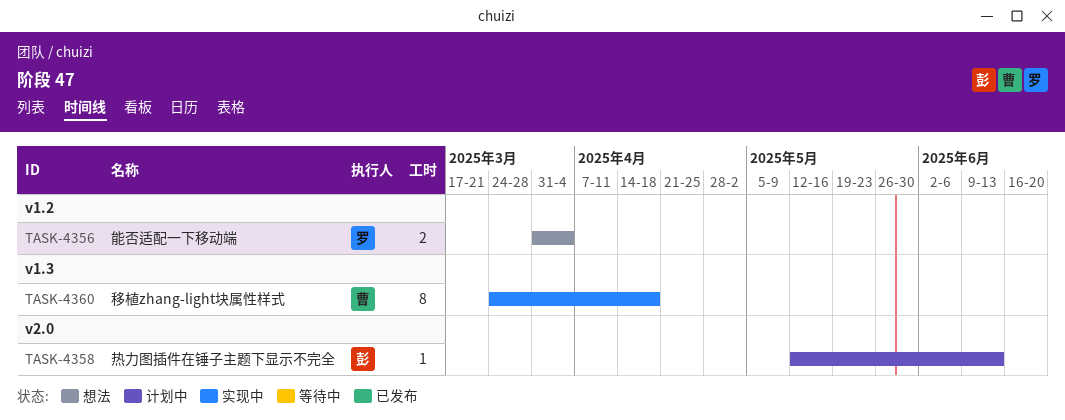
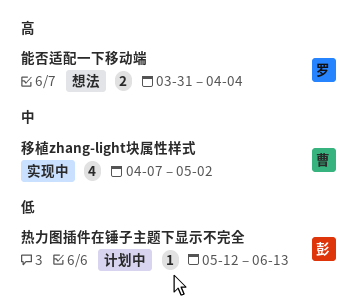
移植zhang-light块属性样式, estimate: 8 -> 4
移植zhang-light块属性样式, start: Mar 24 -> Apr 7
移植zhang-light块属性样式, due: Apr 18 -> May 2

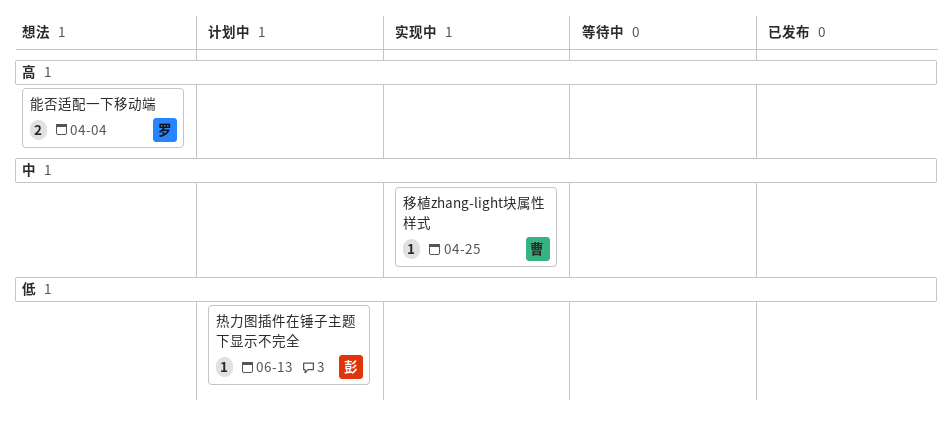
移植zhang-light块属性样式, estimate: 4 -> 1
移植zhang-light块属性样式, due: May 2 -> Apr 25

